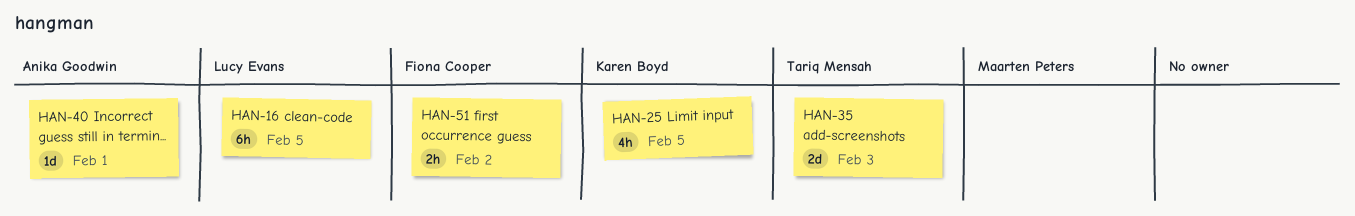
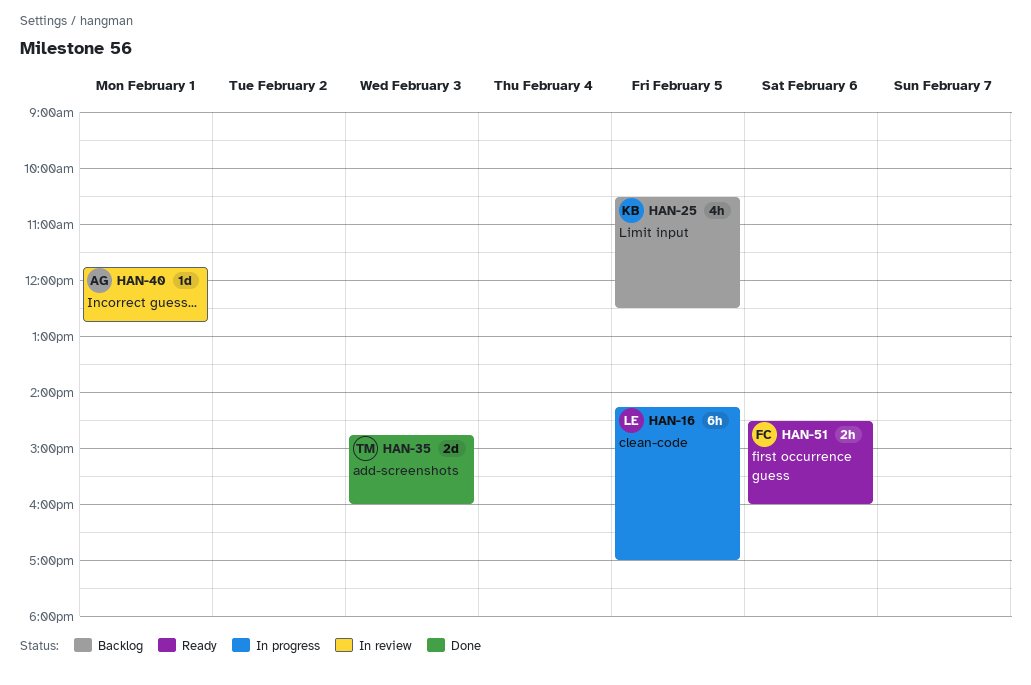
HAN-51, day: Feb 2 -> Feb 6

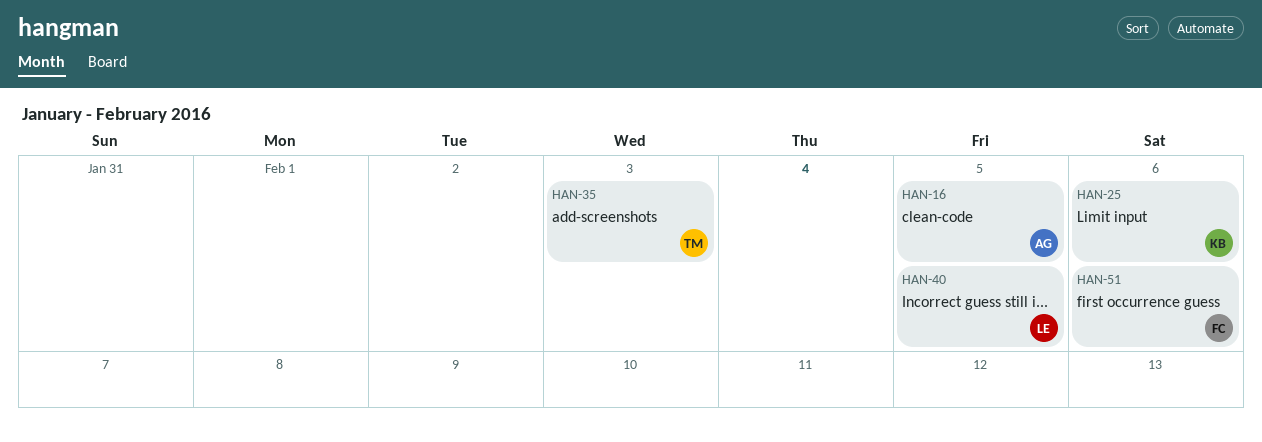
HAN-16, owner: LE -> AG
HAN-25, day: Feb 5 -> Feb 6
HAN-40, owner: AG -> LE
HAN-40, day: Feb 1 -> Feb 5

